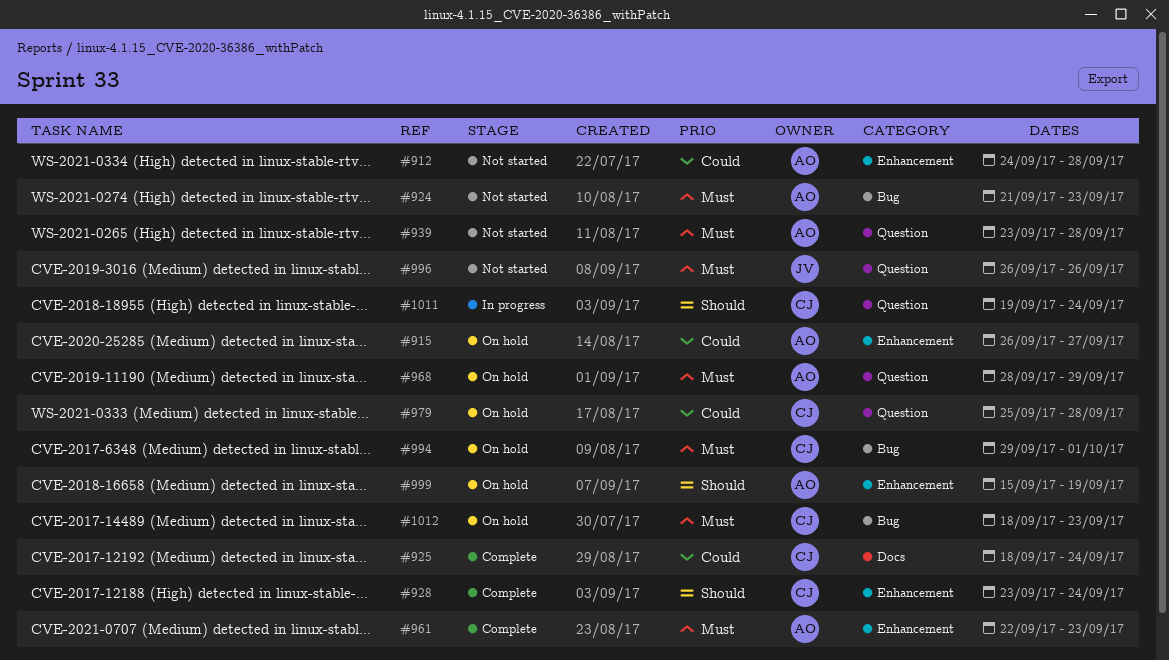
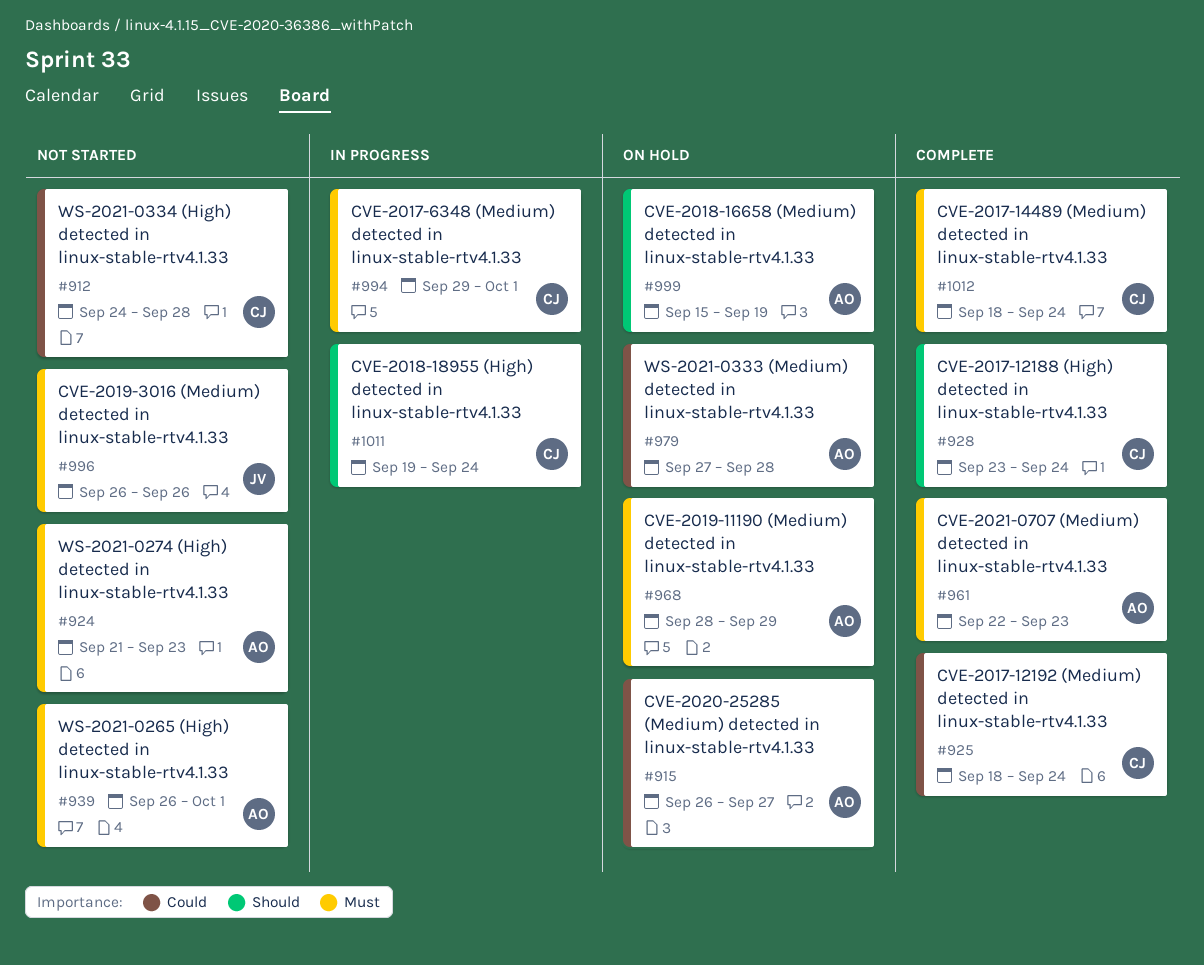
#912, owner: AO -> CJ
#939, start: Sep 23 -> Sep 26
#939, due: Sep 28 -> Oct 1
#979, owner: CJ -> AO
#979, start: Sep 25 -> Sep 27
#994, status: On hold -> In progress
#1012, status: On hold -> Complete
#1012, due: Sep 23 -> Sep 24

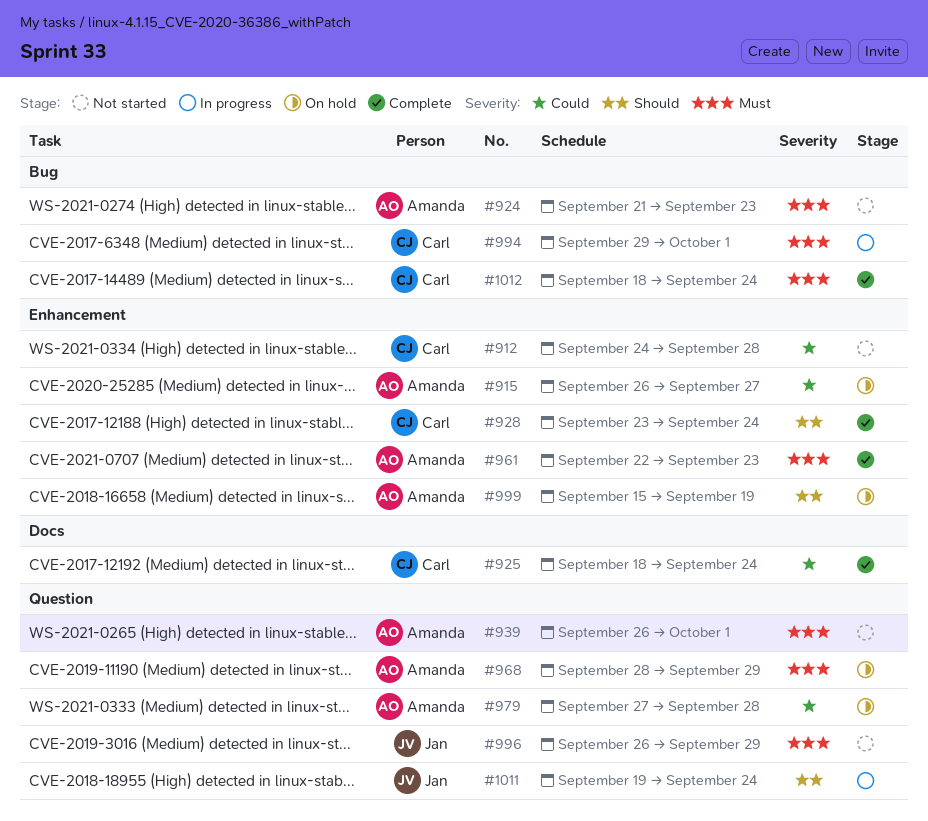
#996, due: Sep 26 -> Sep 29
#1011, owner: Carl -> Jan

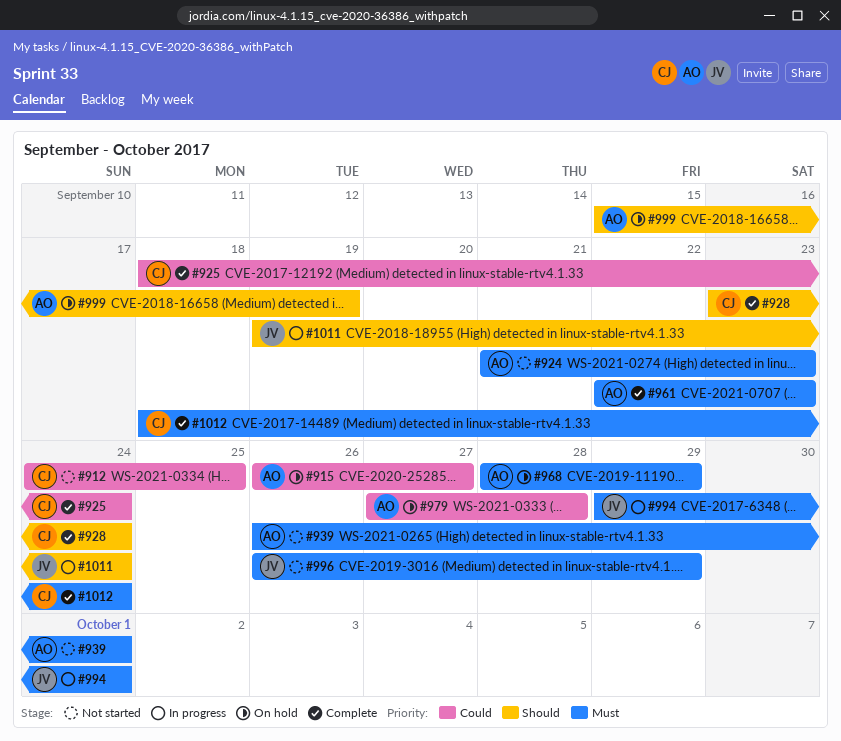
#912, due: Sep 28 -> Sep 25
#994, owner: Carl -> Jan

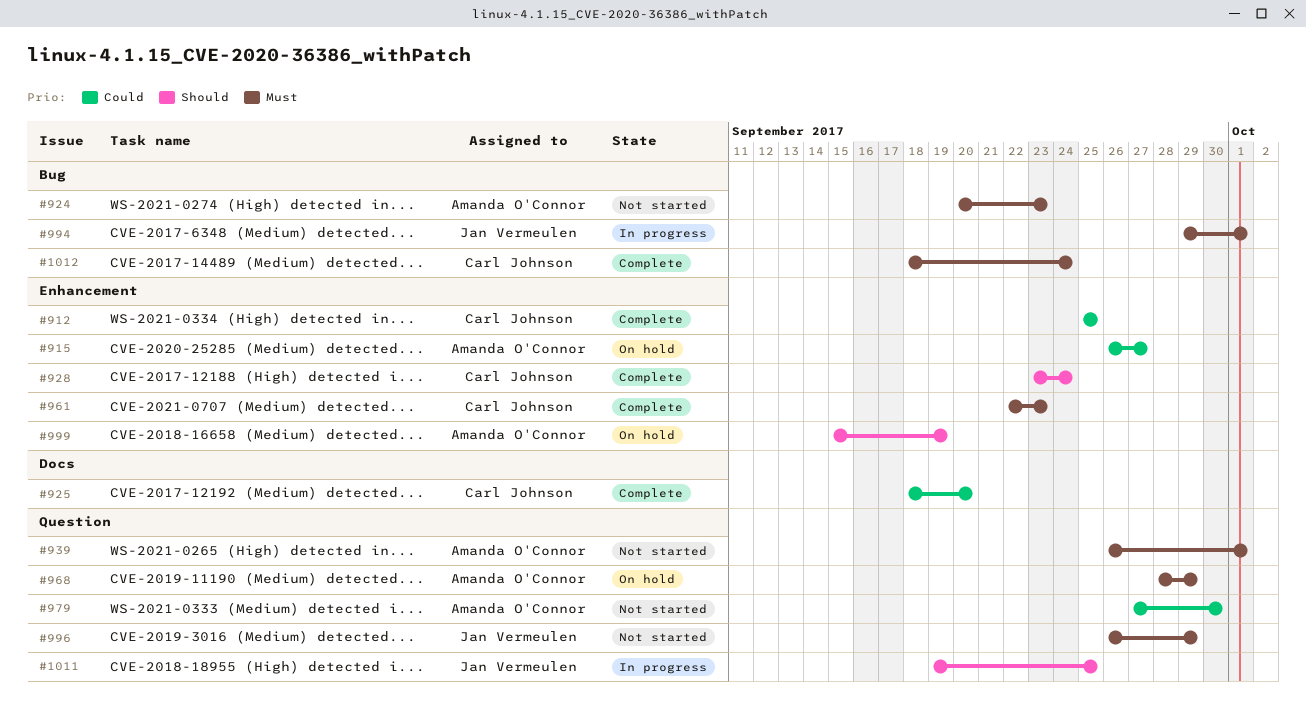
#912, status: Not started -> Complete
#912, start: Sep 24 -> Sep 25
#924, start: Sep 21 -> Sep 20
#925, due: Sep 24 -> Sep 20
#961, owner: Amanda O'Connor -> Carl Johnson
#979, status: On hold -> Not started
#979, due: Sep 28 -> Sep 30
#1011, due: Sep 24 -> Sep 25

